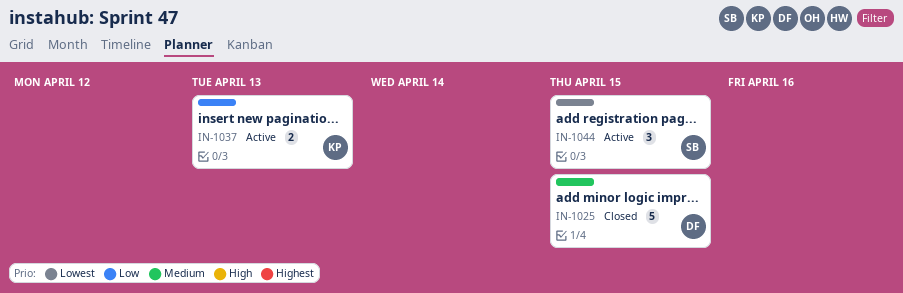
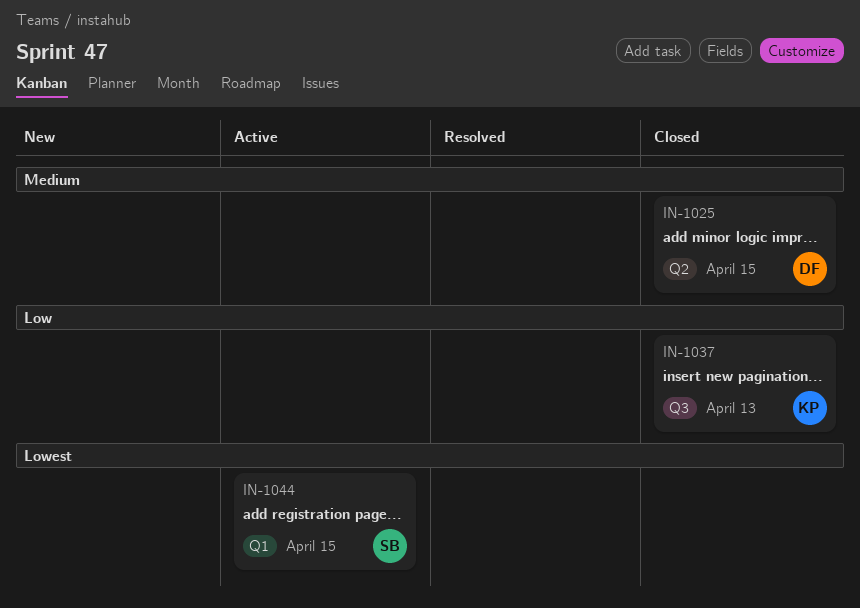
IN-1037, status: Active -> Closed

